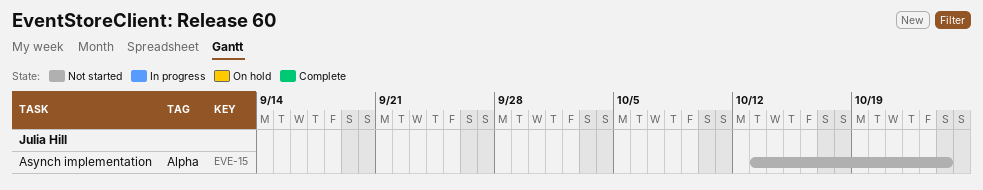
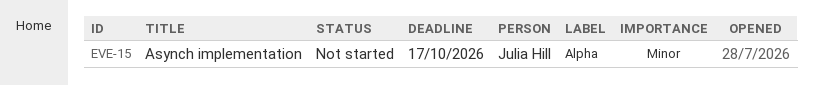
EVE-15, due: Oct 24 -> Oct 17

